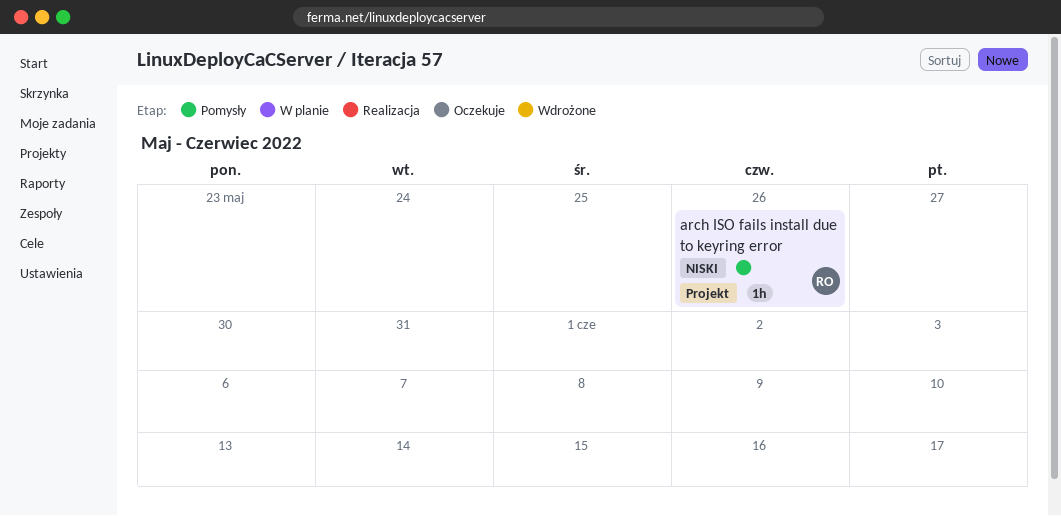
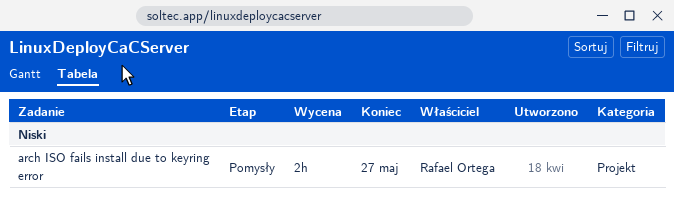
arch ISO fails install due to keyring error, estimate: 1h -> 2h
arch ISO fails install due to keyring error, due: May 26 -> May 27

